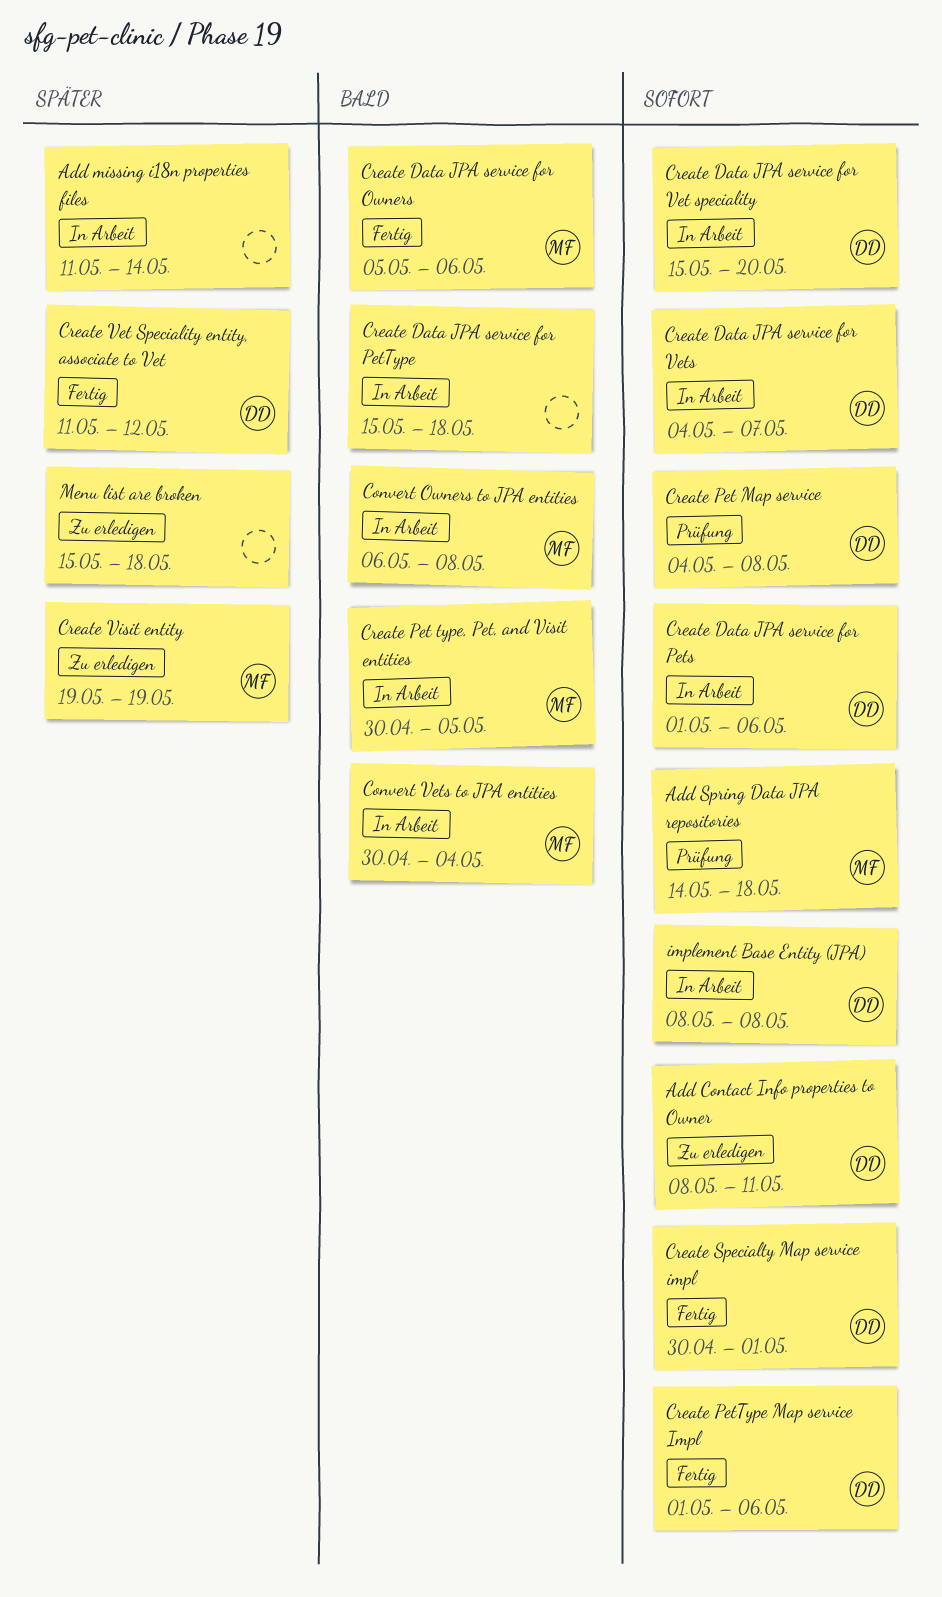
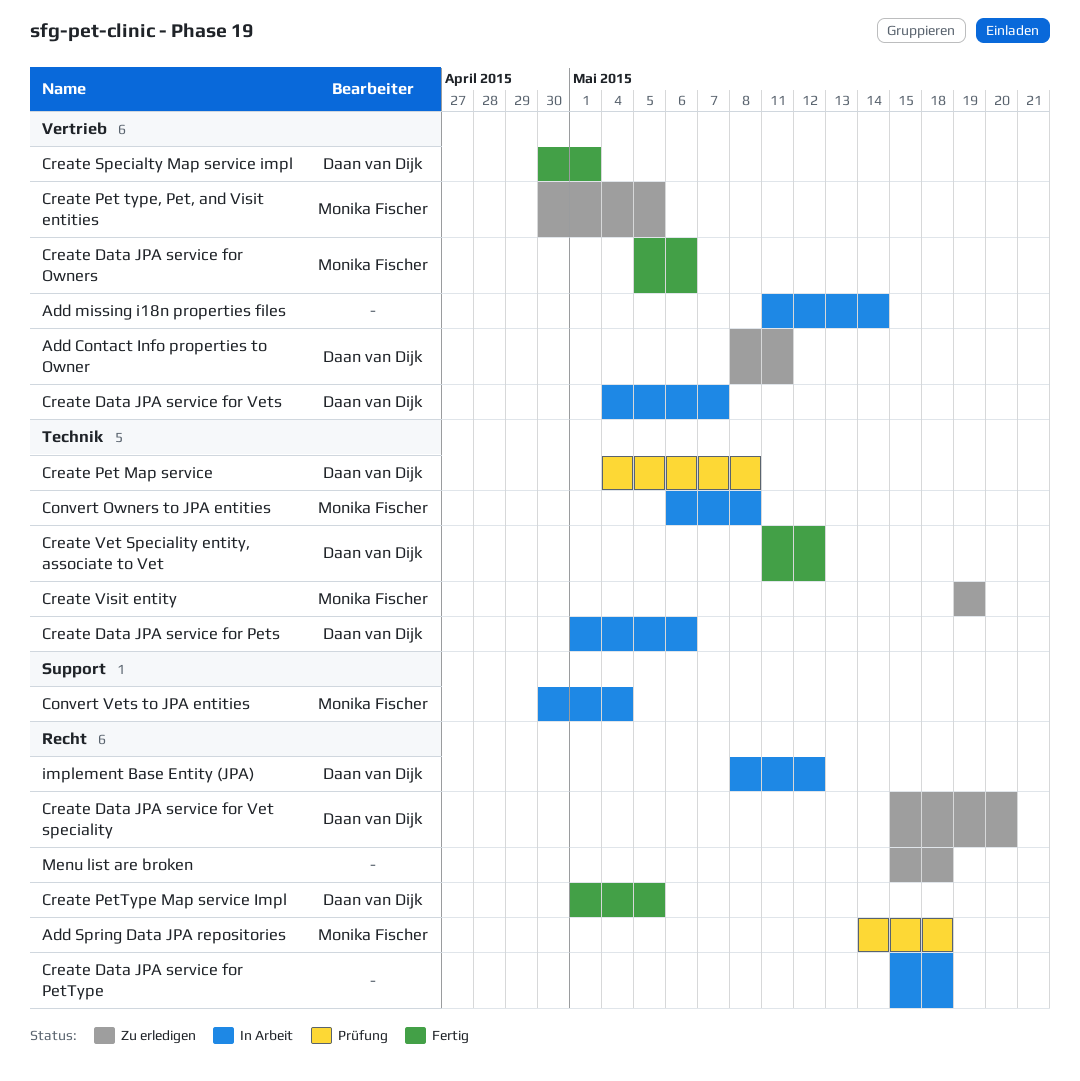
Create Data JPA service for Vet speciality, status: In Arbeit -> Zu erledigen
Create Pet type, Pet, and Visit entities, status: In Arbeit -> Zu erledigen
Create PetType Map service Impl, due: May 6 -> May 5
implement Base Entity (JPA), due: May 8 -> May 12

